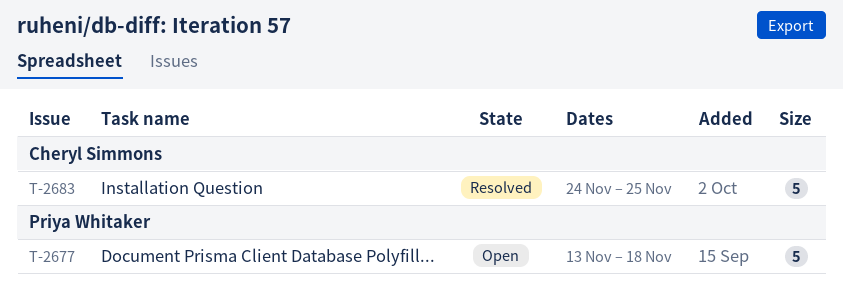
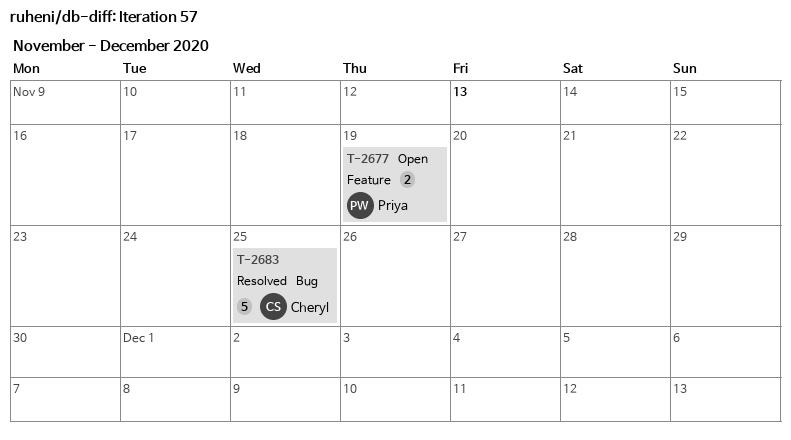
T-2677, estimate: 5 -> 2
T-2677, due: Nov 18 -> Nov 19

